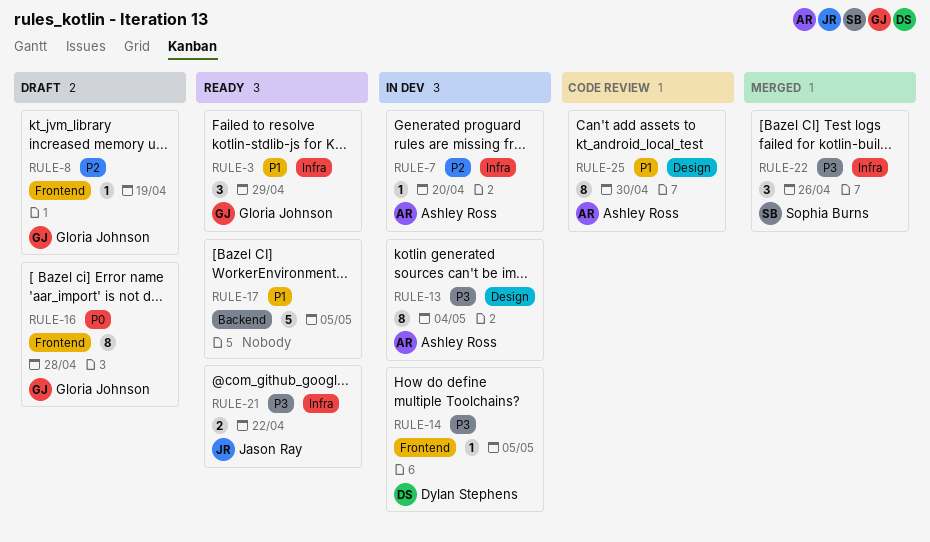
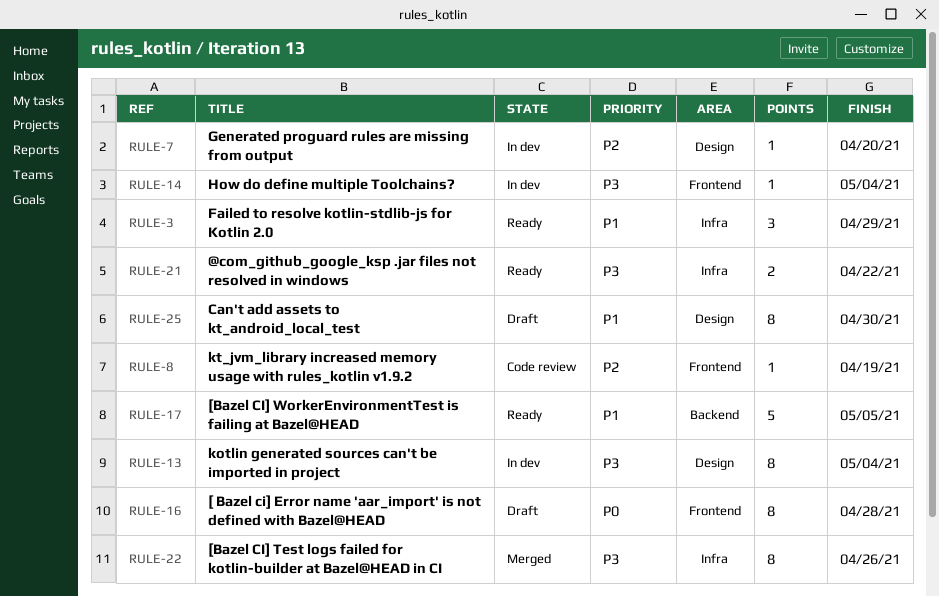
RULE-7, label: Infra -> Design
RULE-8, status: Draft -> Code review
RULE-14, due: May 5 -> May 4
RULE-22, estimate: 3 -> 8
RULE-25, status: Code review -> Draft

